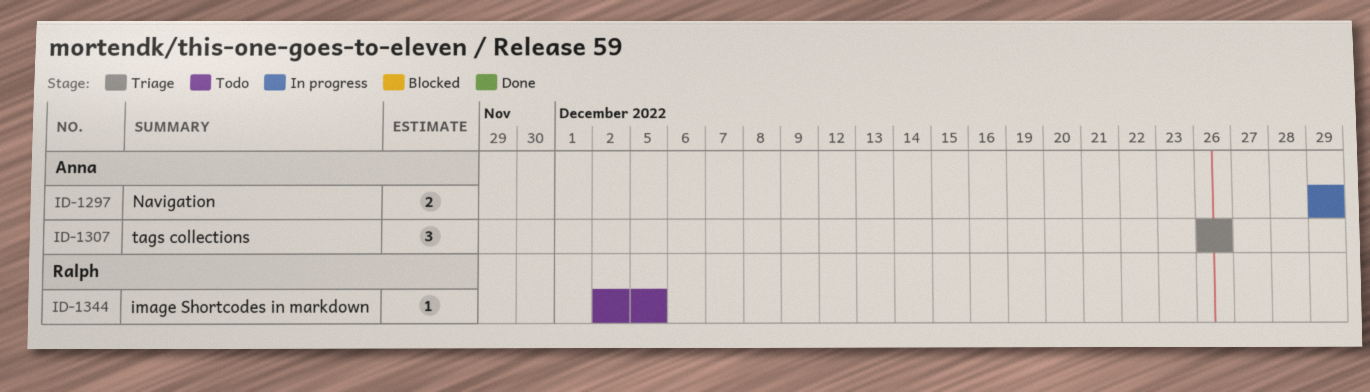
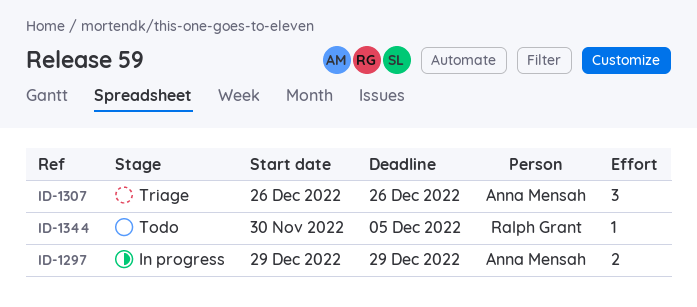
ID-1344, start: Dec 2 -> Nov 30

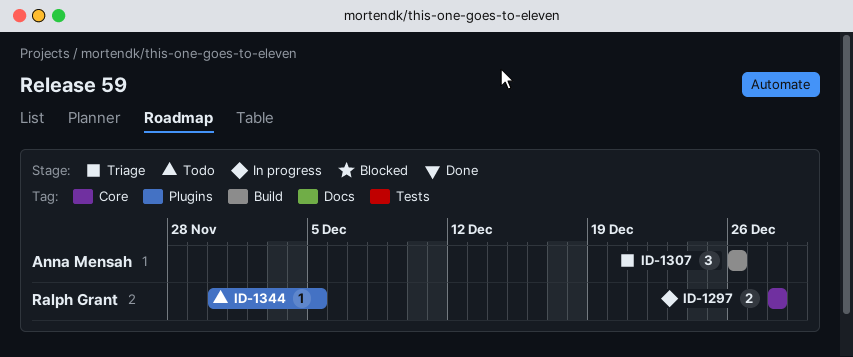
ID-1297, owner: Anna Mensah -> Ralph Grant
ID-1297, start: Dec 29 -> Dec 28
ID-1297, due: Dec 29 -> Dec 28

